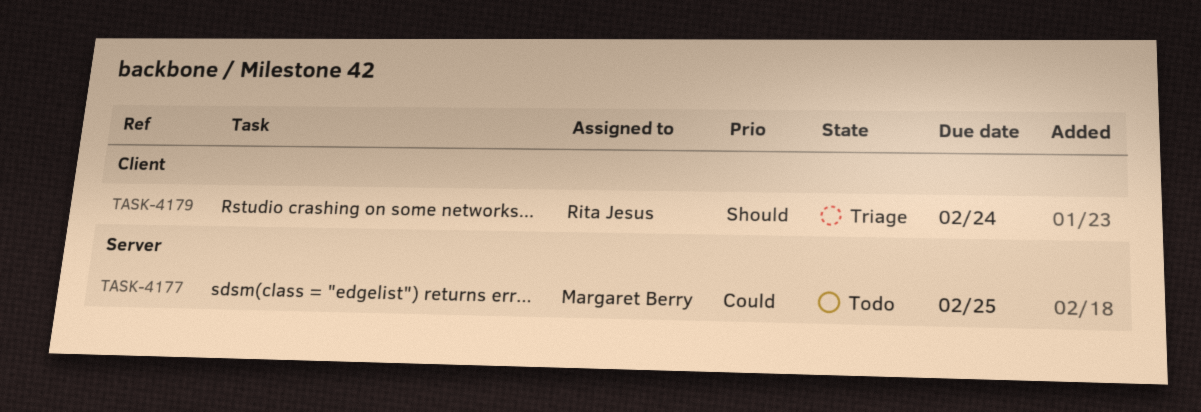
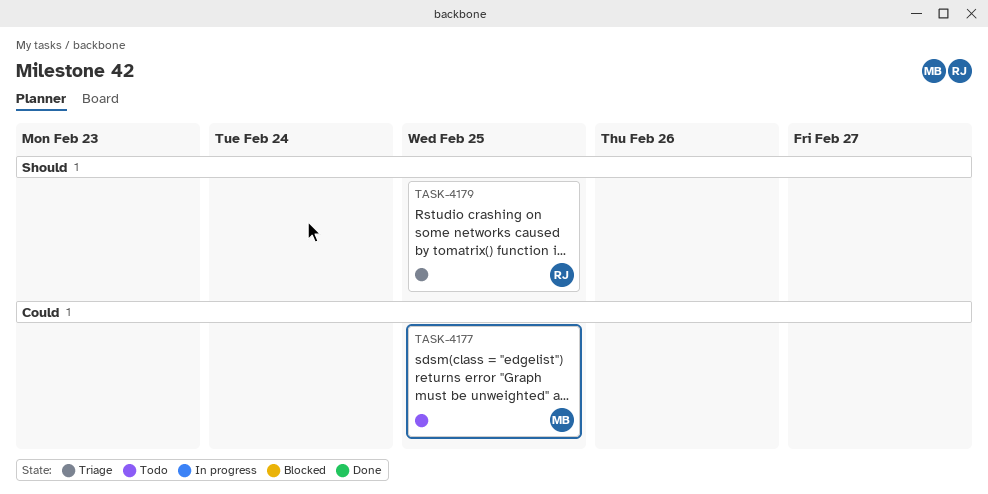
TASK-4179, due: Feb 24 -> Feb 25

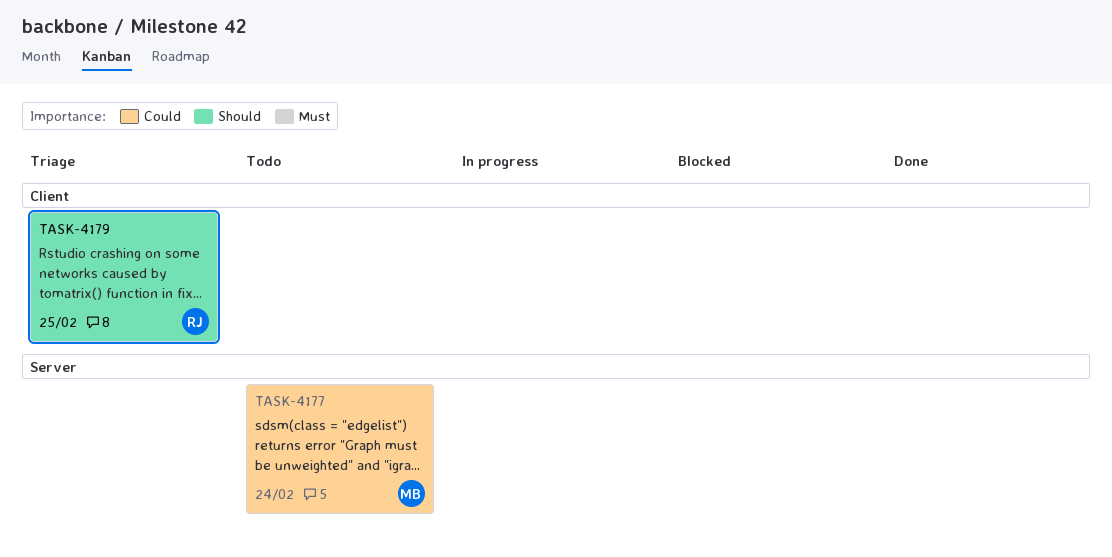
TASK-4177, due: Feb 25 -> Feb 24

